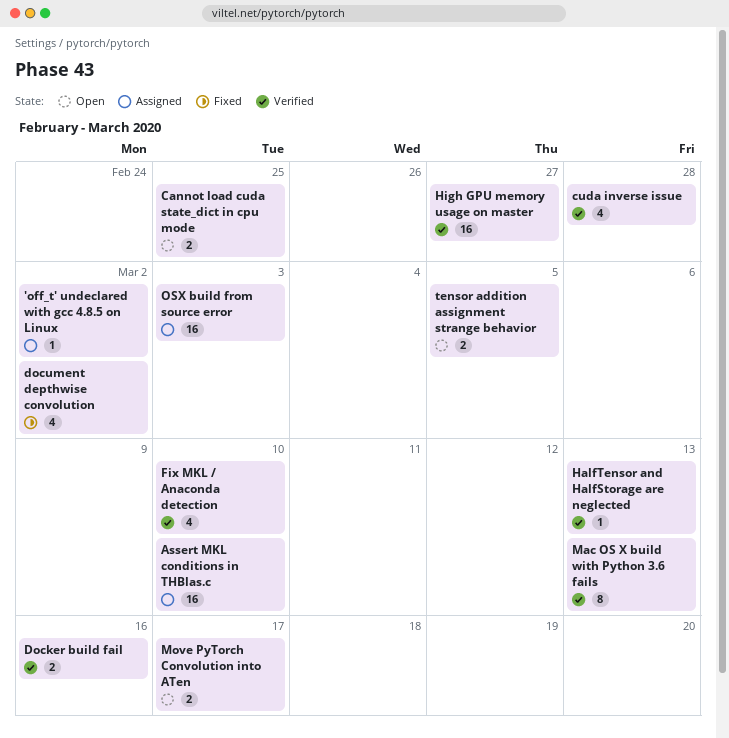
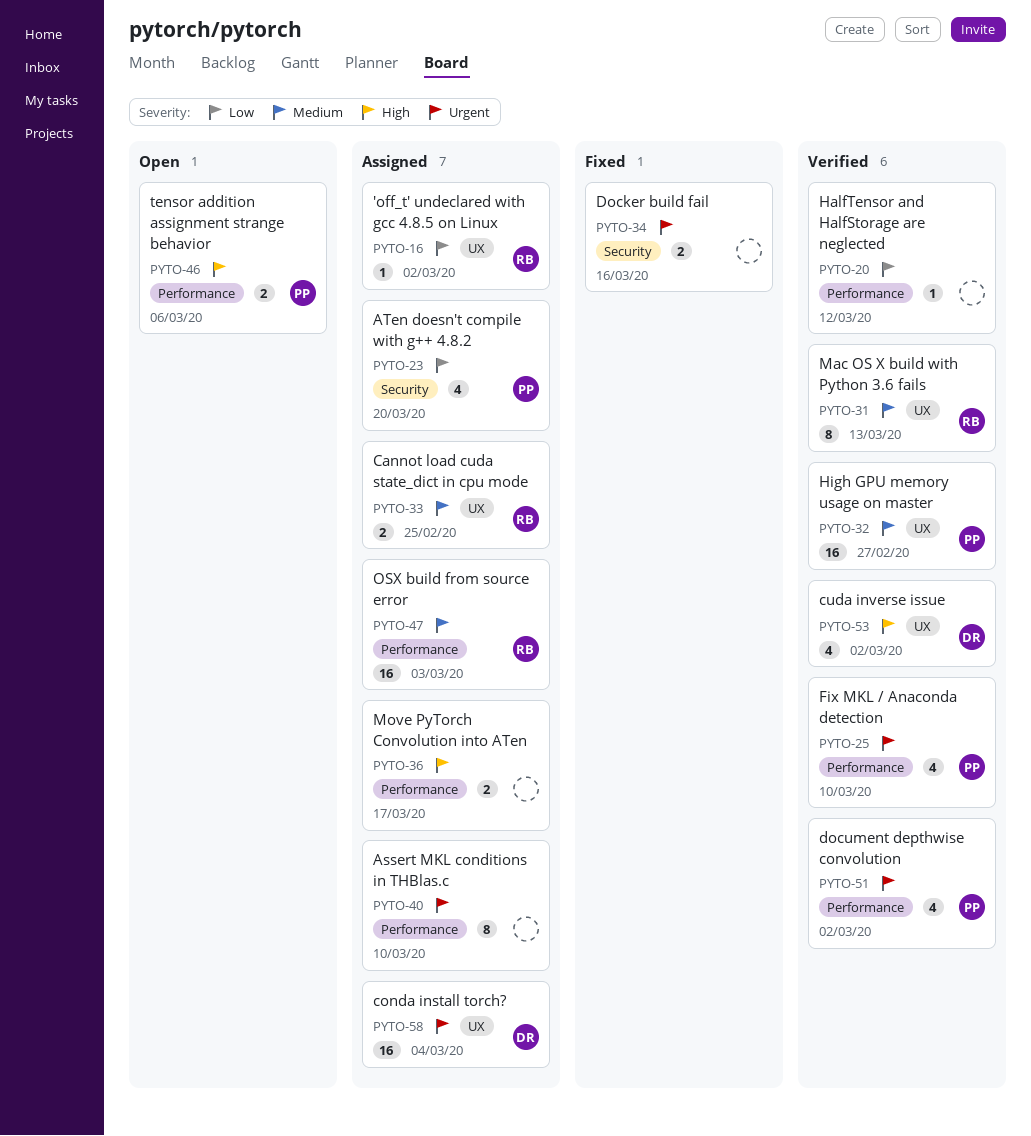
Assert MKL conditions in THBlas.c, estimate: 16 -> 8
ATen doesn't compile with g++ 4.8.2: none -> present
Cannot load cuda state_dict in cpu mode, status: Open -> Assigned
conda install torch?: none -> present
cuda inverse issue, due: Feb 28 -> Mar 2
Docker build fail, status: Verified -> Fixed
document depthwise convolution, status: Fixed -> Verified
HalfTensor and HalfStorage are neglected, due: Mar 13 -> Mar 12
Move PyTorch Convolution into ATen, status: Open -> Assigned
tensor addition assignment strange behavior, due: Mar 5 -> Mar 6

